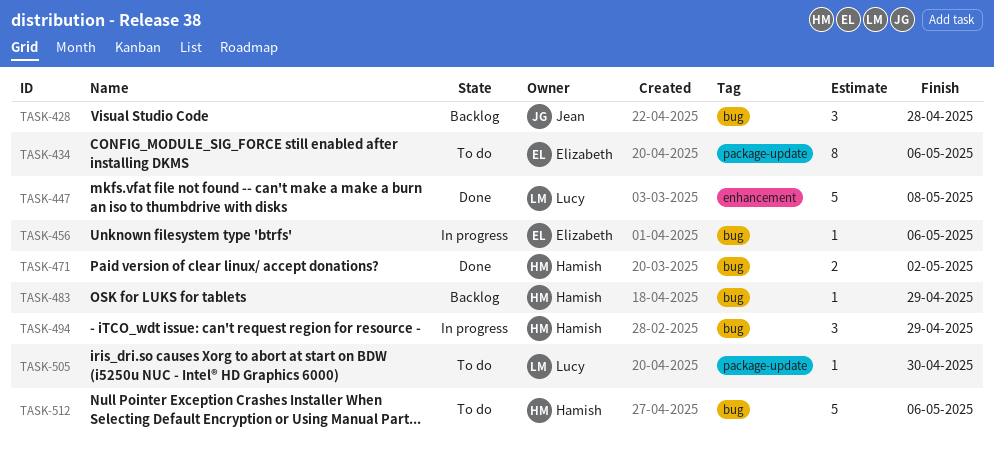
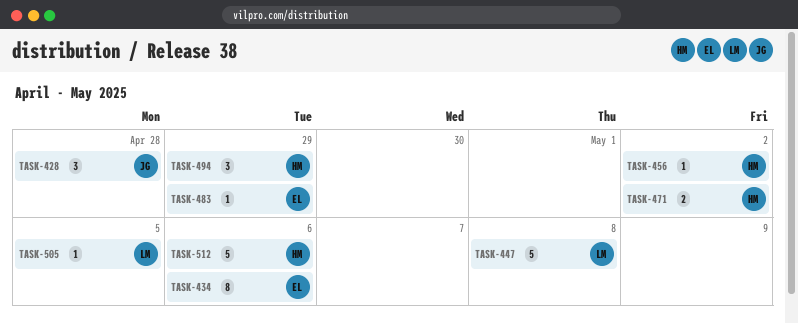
TASK-456, owner: Elizabeth -> Hamish
TASK-456, due: May 6 -> May 2
TASK-483, owner: Hamish -> Elizabeth
TASK-505, due: Apr 30 -> May 5

